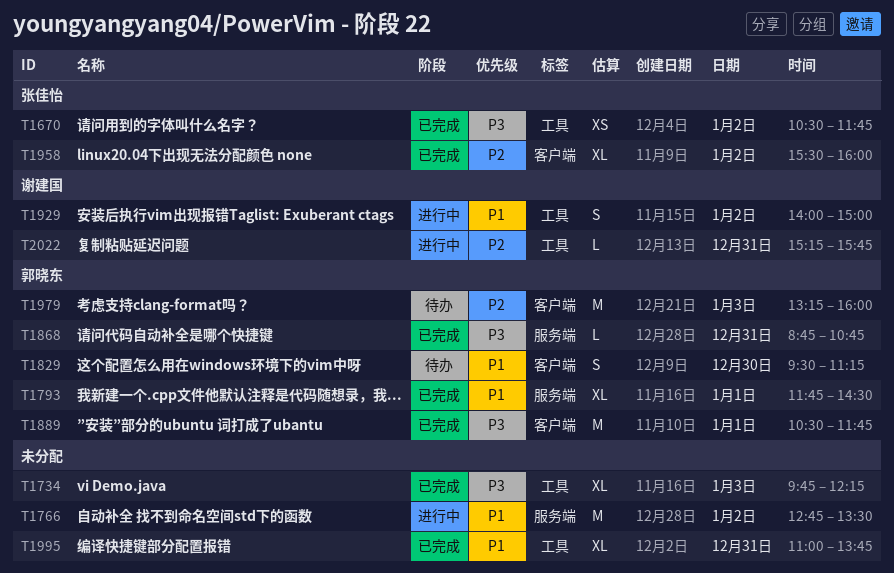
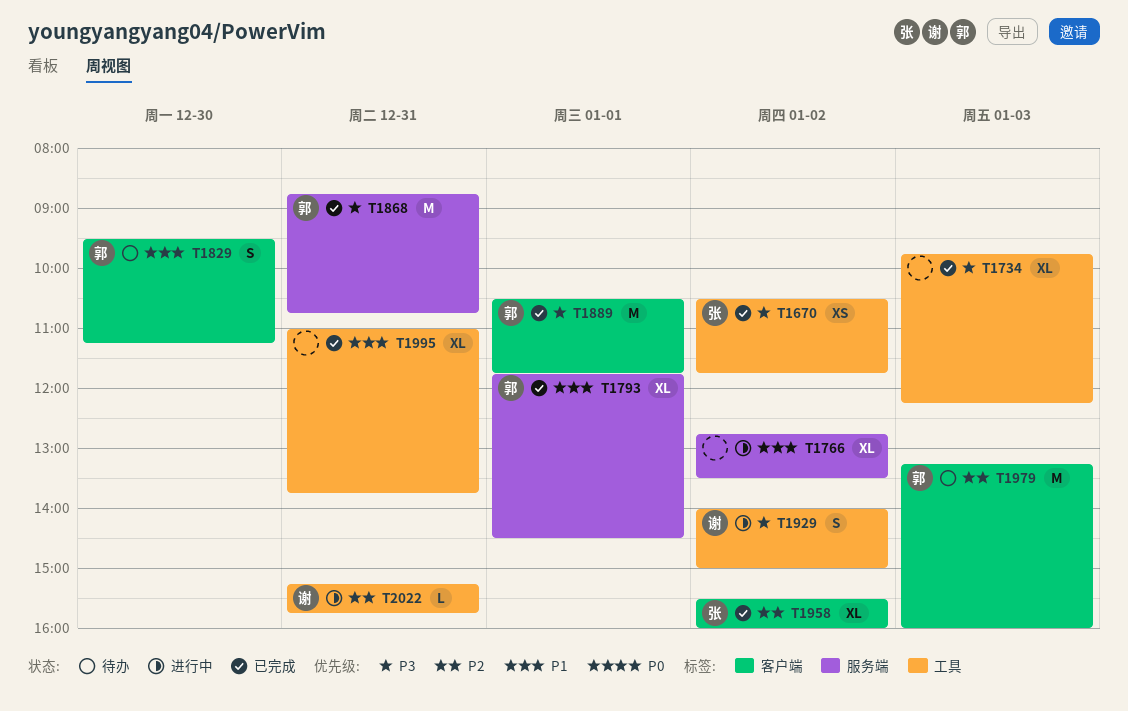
T1766, estimate: M -> XL
T1868, estimate: L -> M
T1929, priority: P1 -> P3

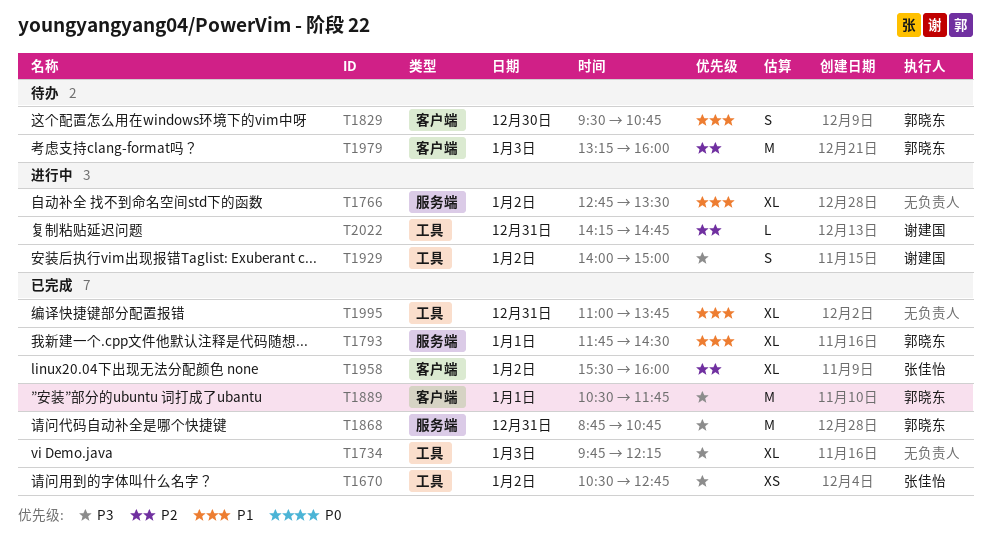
T1670, ends: 11:45 -> 12:45
T1829, ends: 11:15 -> 10:45
T2022, begins: 15:15 -> 14:15
T2022, ends: 15:45 -> 14:45

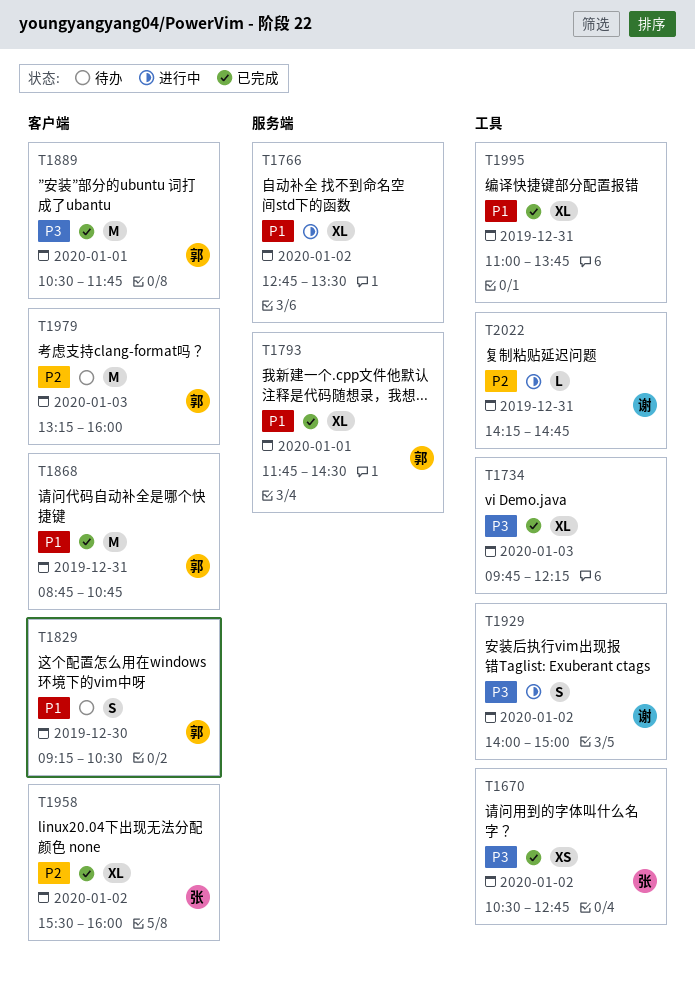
T1829, begins: 09:30 -> 09:15
T1829, ends: 10:45 -> 10:30
T1868, priority: P3 -> P1
T1868, label: 服务端 -> 客户端

